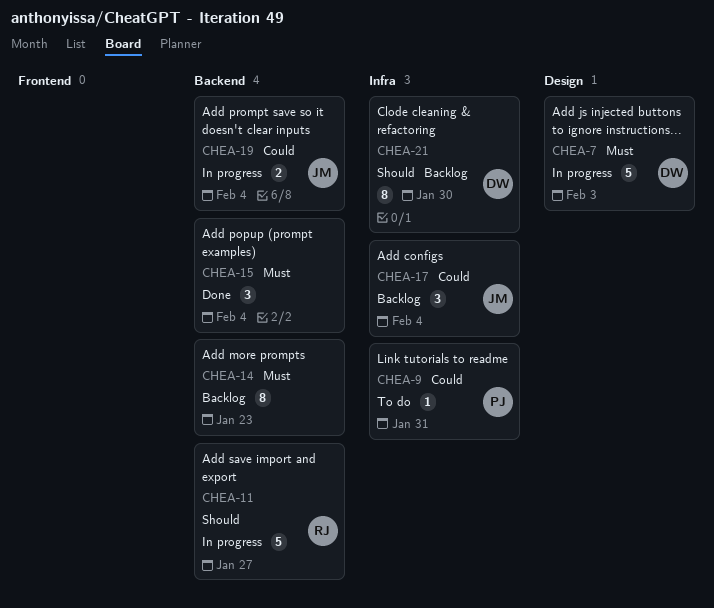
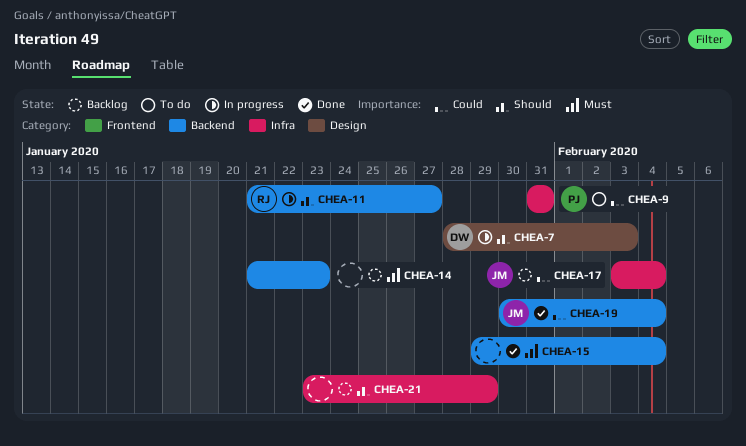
CHEA-7, priority: Must -> Should
CHEA-19, status: In progress -> Done
CHEA-21, owner: DW -> none
CHEA-21, due: Jan 30 -> Jan 29

